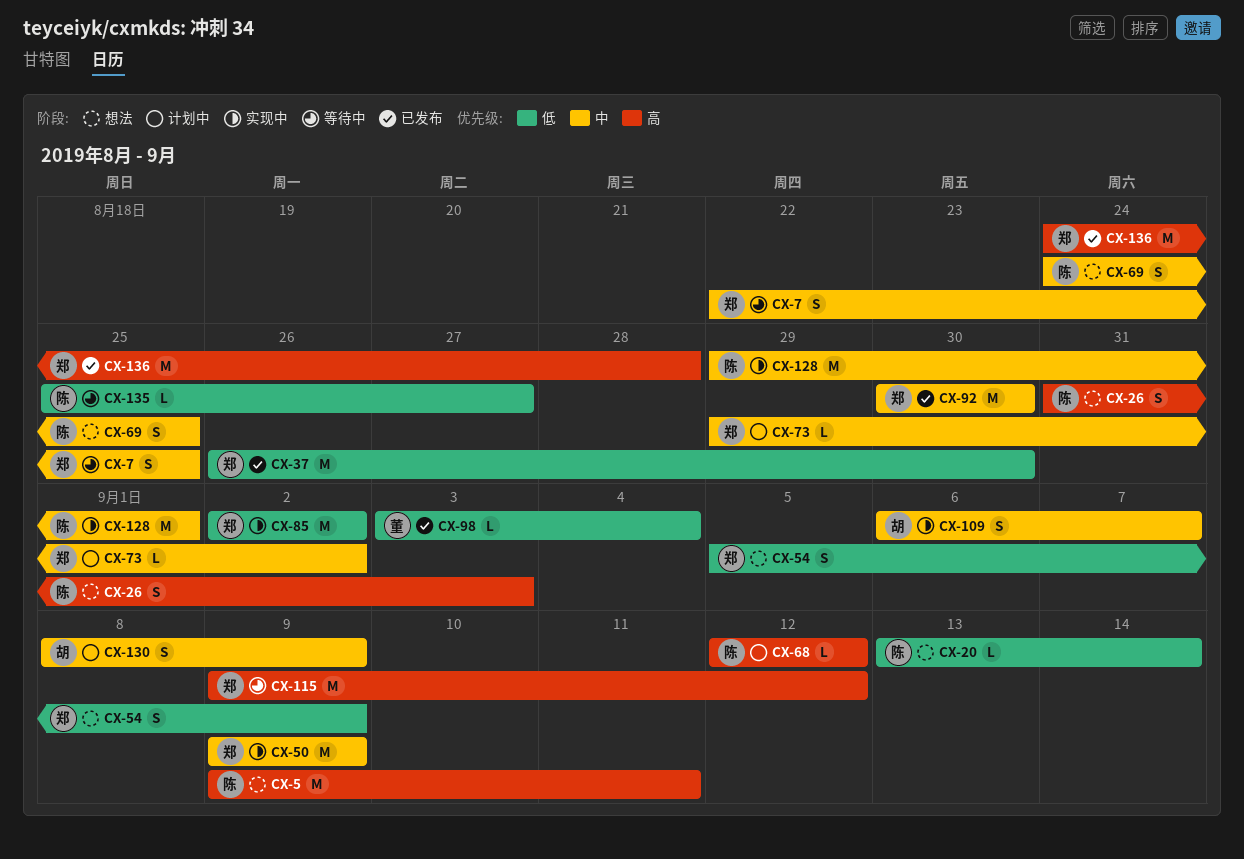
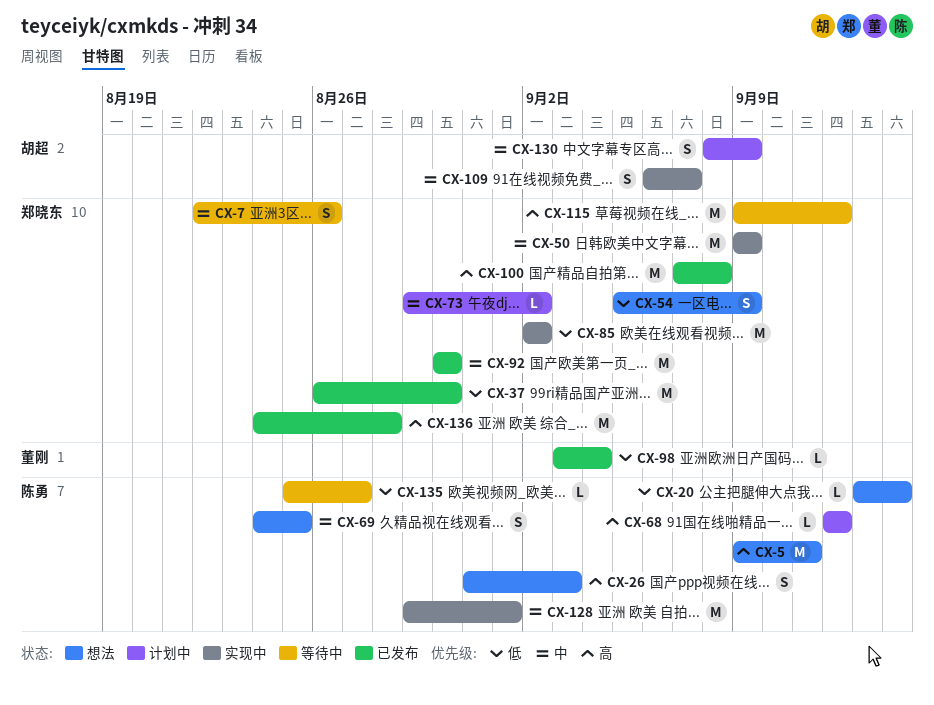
CX-7, due: Aug 25 -> Aug 26
CX-100: none -> present

